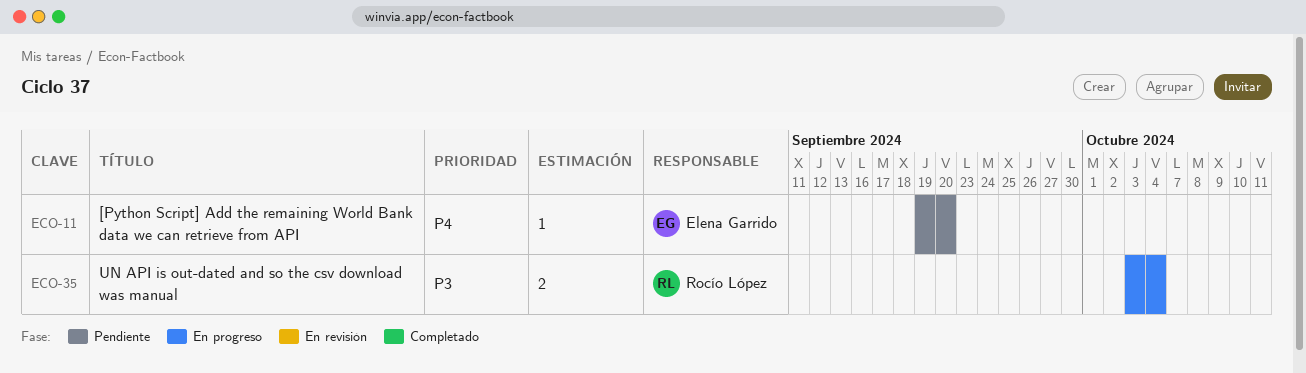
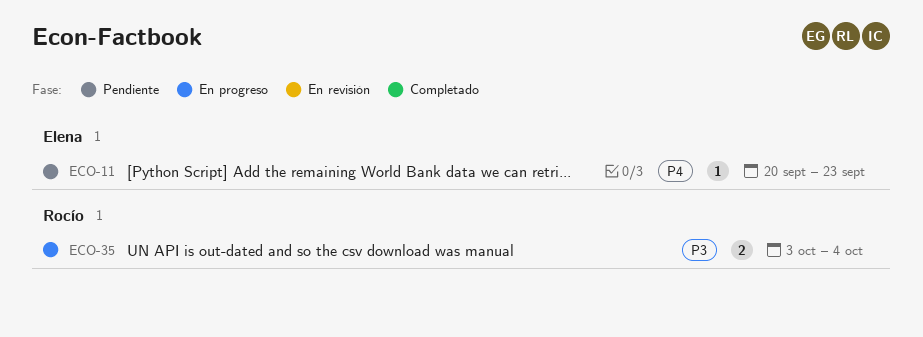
ECO-11, start: Sep 19 -> Sep 20
ECO-11, due: Sep 20 -> Sep 23

